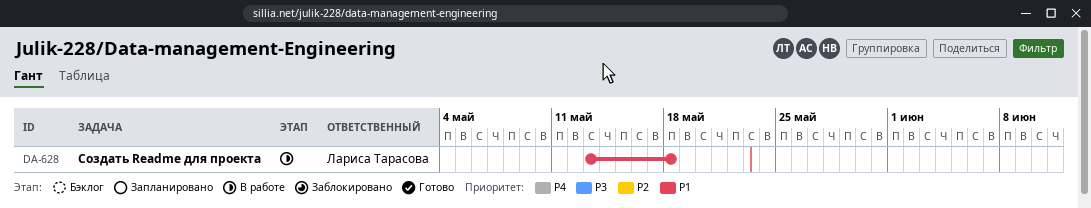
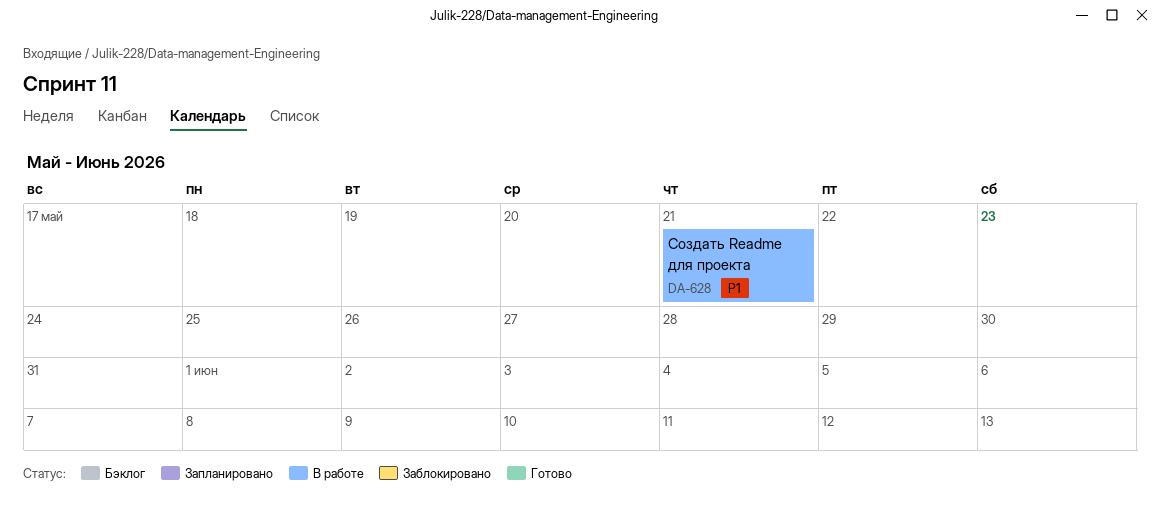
DA-628, due: May 18 -> May 21

